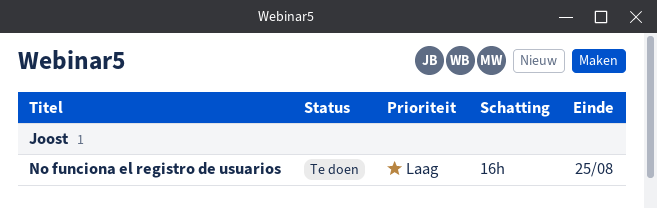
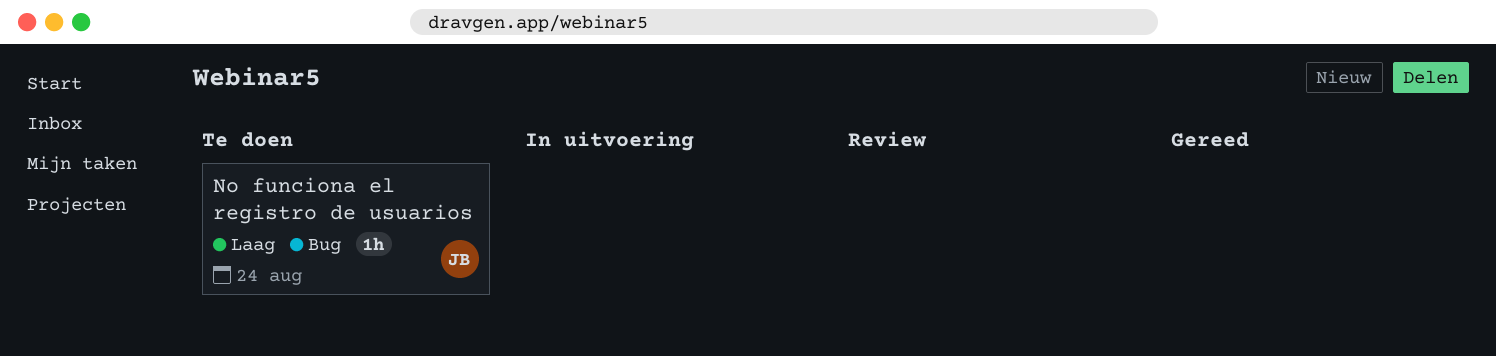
No funciona el registro de usuarios, estimate: 16h -> 1h
No funciona el registro de usuarios, due: Aug 25 -> Aug 24

